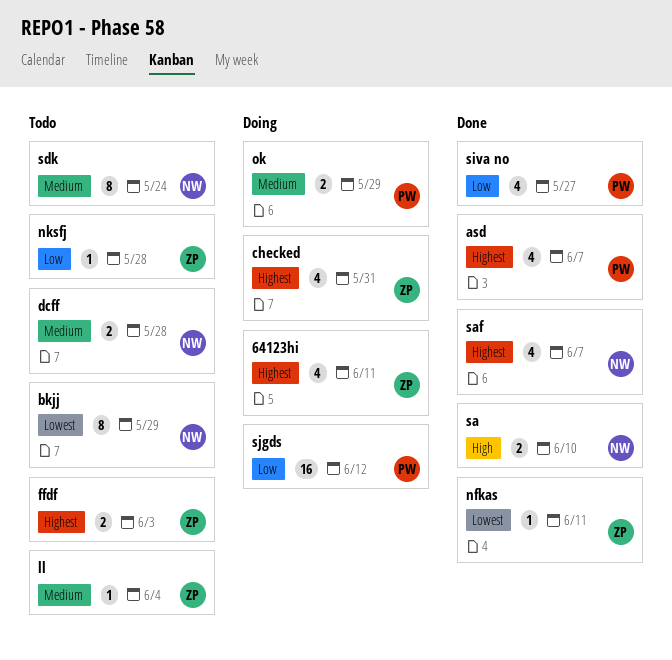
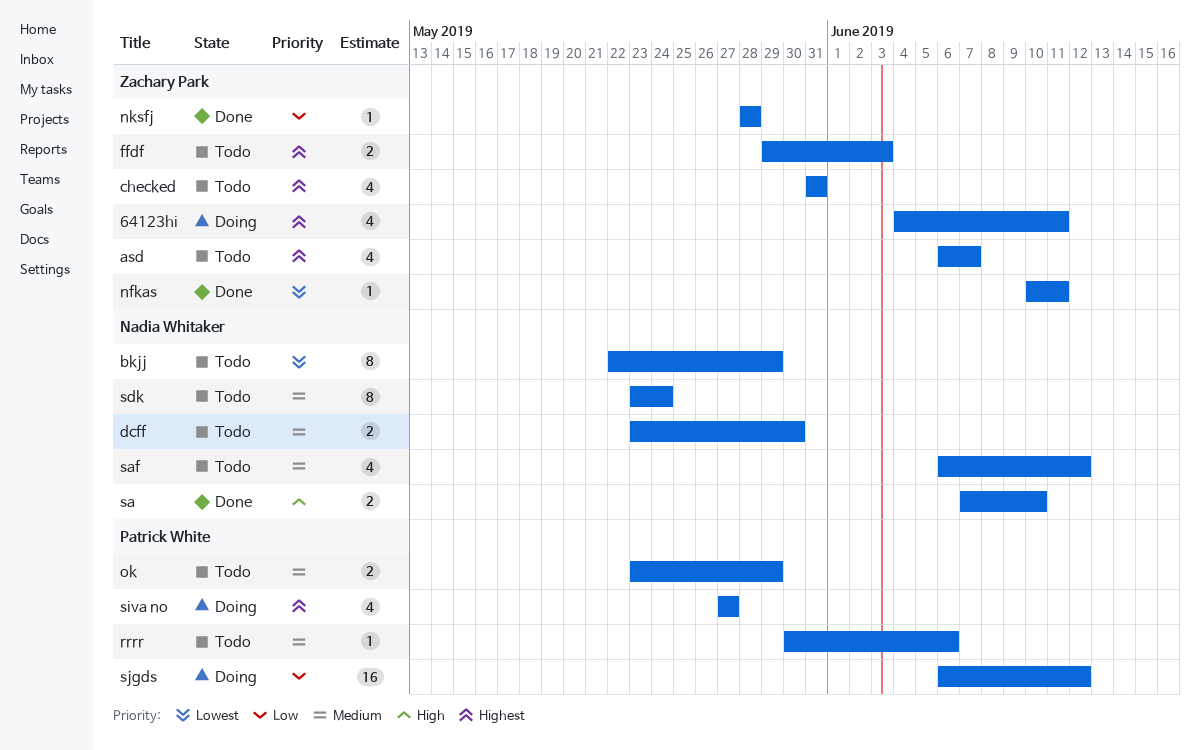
asd, status: Done -> Todo
asd, owner: Patrick White -> Zachary Park
checked, status: Doing -> Todo
dcff, due: May 28 -> May 30
ll: present -> none
nksfj, status: Todo -> Done
ok, status: Doing -> Todo
rrrr: none -> present
saf, status: Done -> Todo
saf, priority: Highest -> Medium
saf, due: Jun 7 -> Jun 12
siva no, status: Done -> Doing
siva no, priority: Low -> Highest

